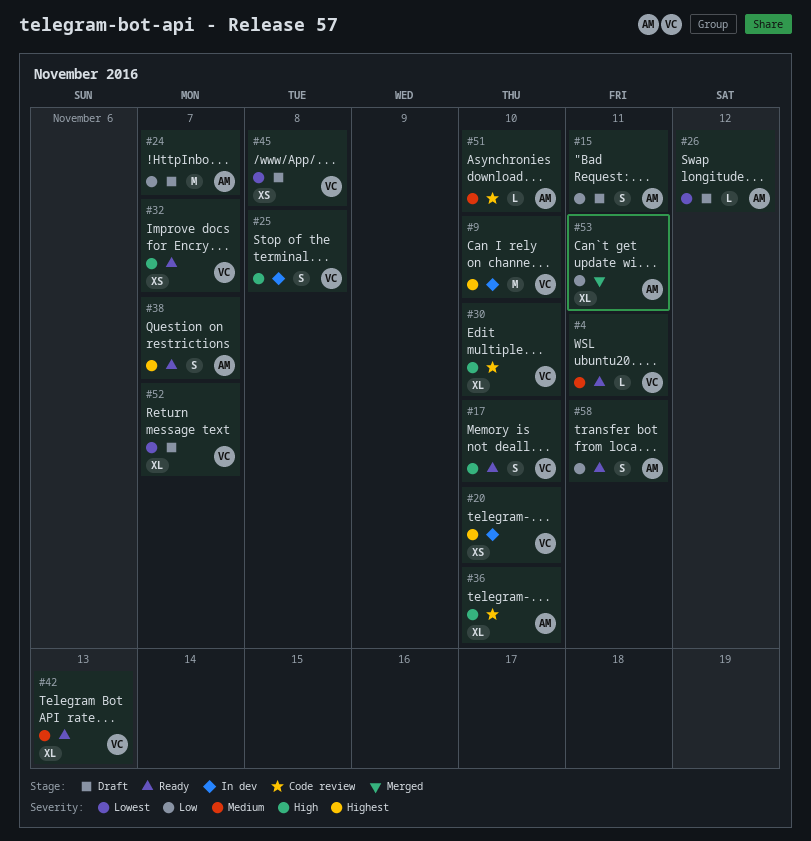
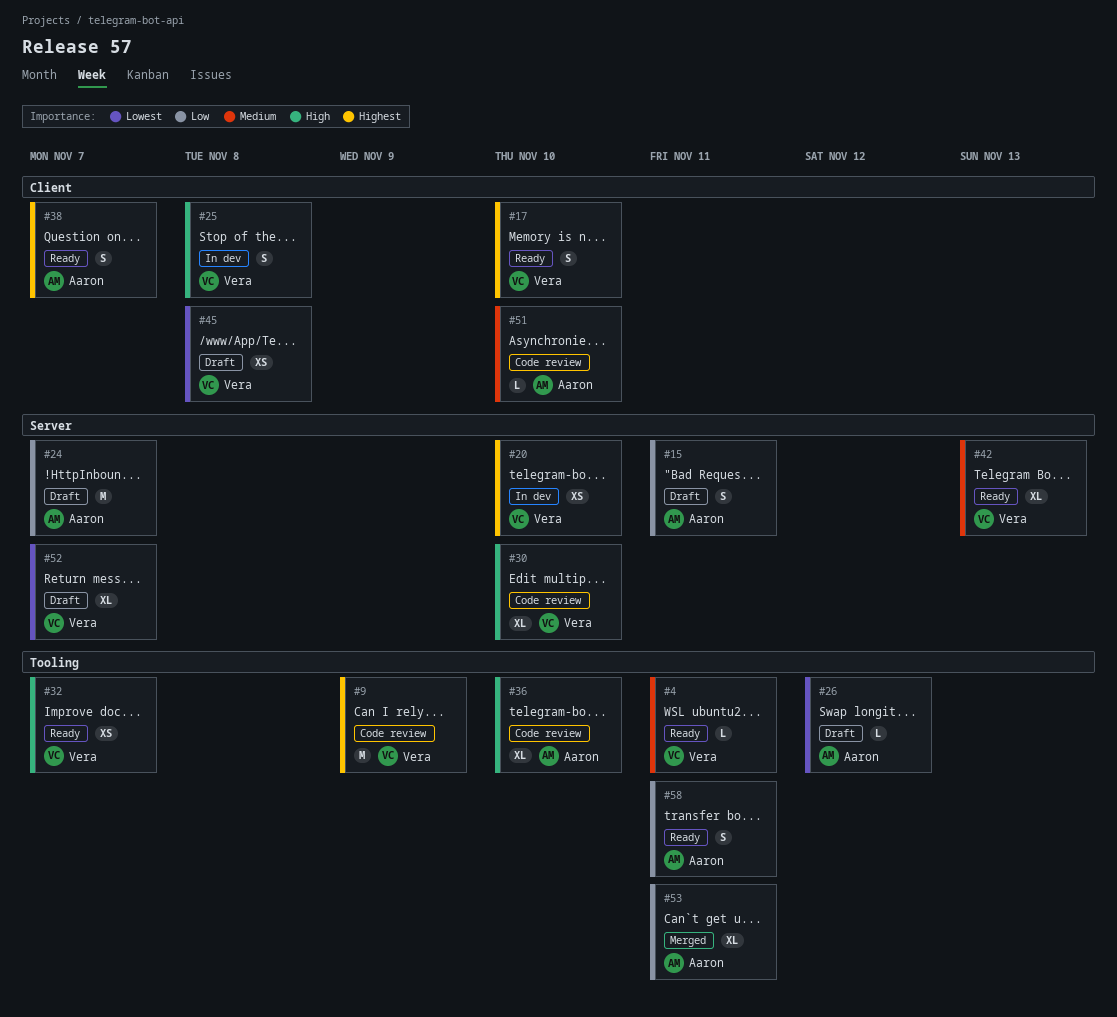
#9, status: In dev -> Code review
#9, due: Nov 10 -> Nov 9
#17, priority: High -> Highest

